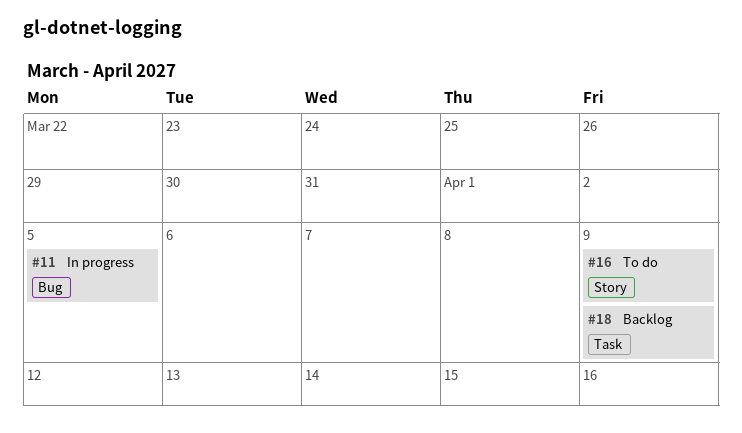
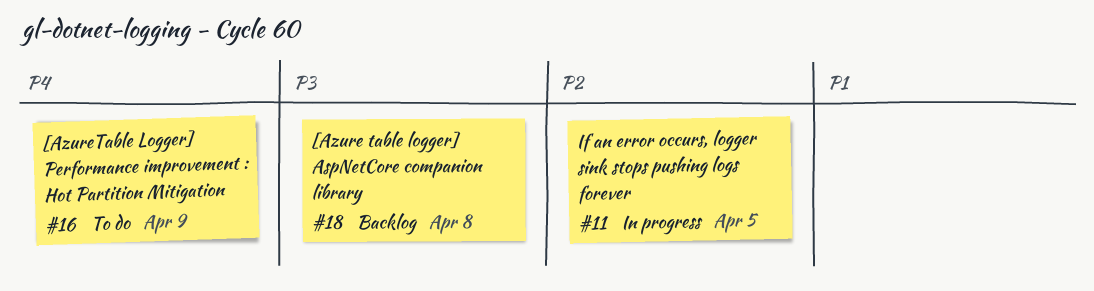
#18, due: Apr 9 -> Apr 8

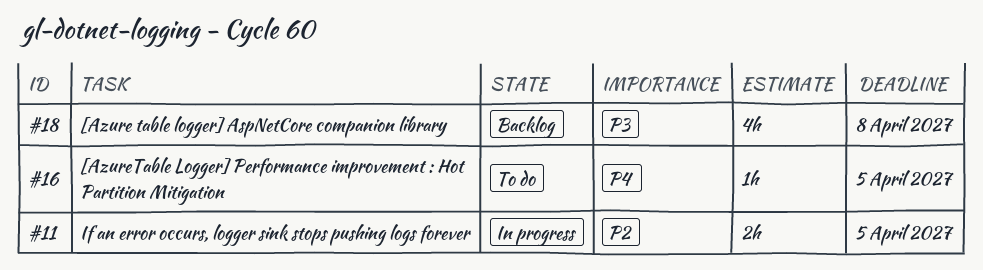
#16, due: Apr 9 -> Apr 5

